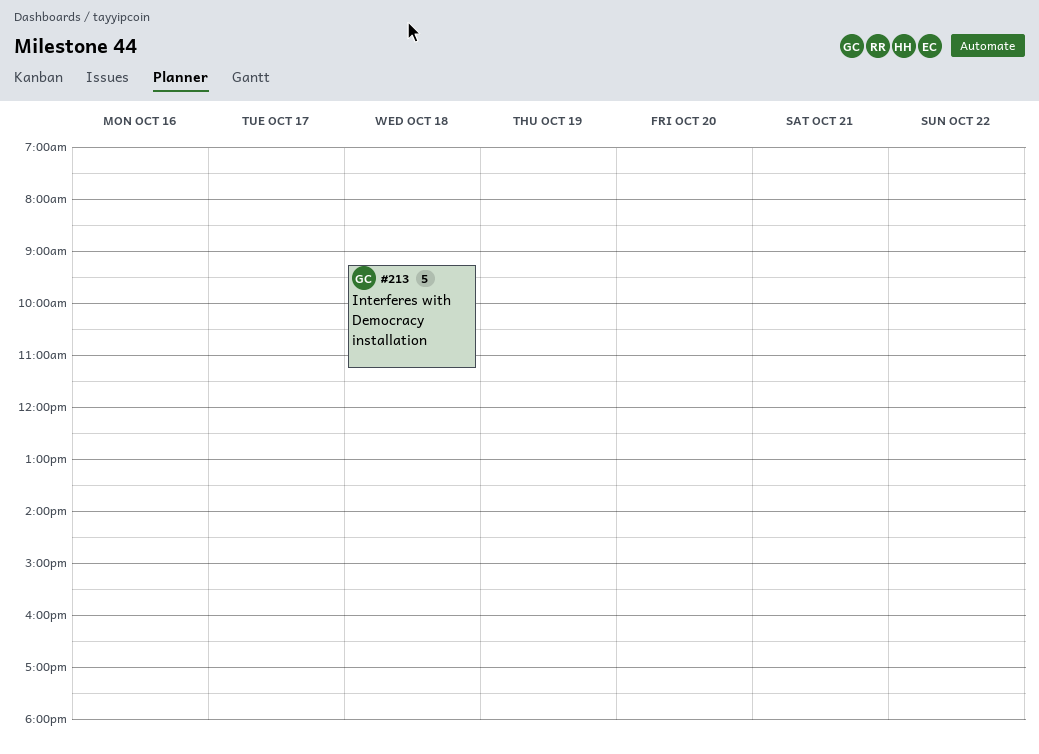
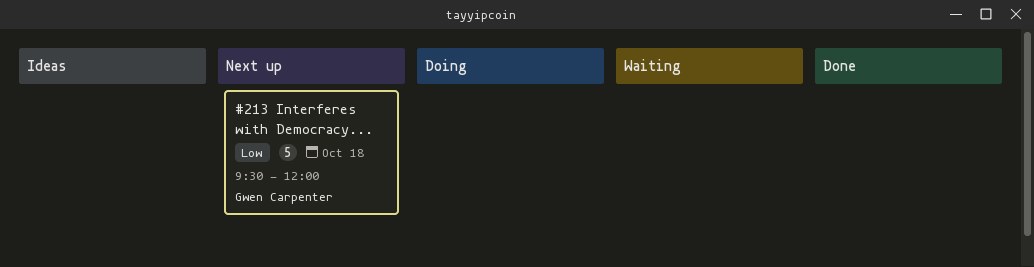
#213, begins: 09:15 -> 09:30
#213, ends: 11:15 -> 12:00

